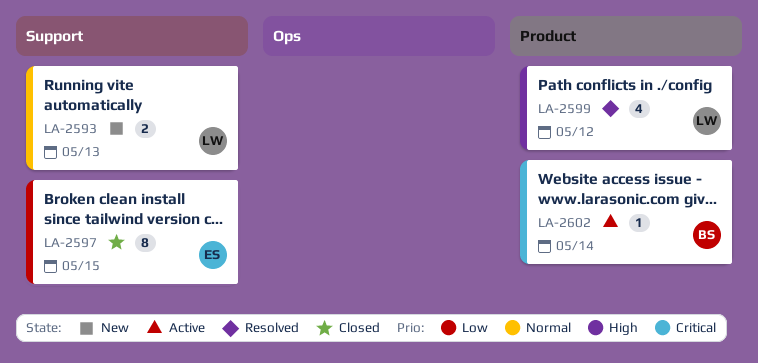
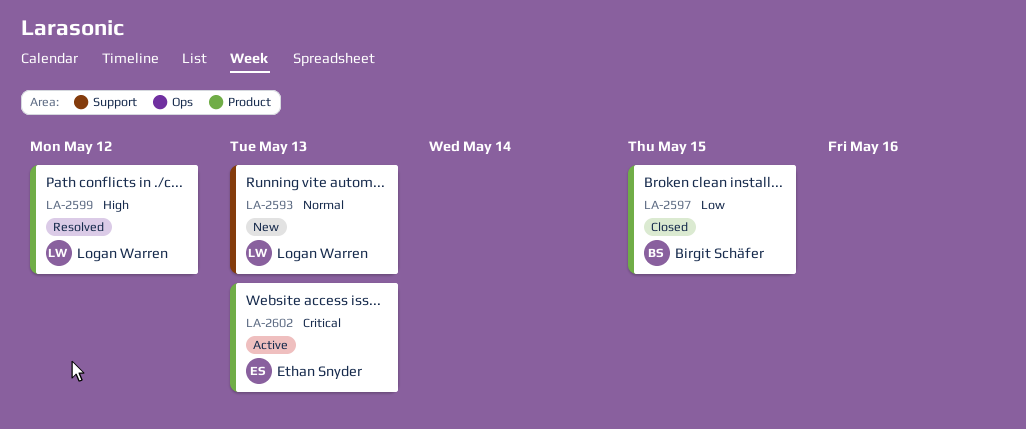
LA-2597, owner: Ethan Snyder -> Birgit Schäfer
LA-2597, label: Support -> Product
LA-2602, owner: Birgit Schäfer -> Ethan Snyder
LA-2602, due: May 14 -> May 13

